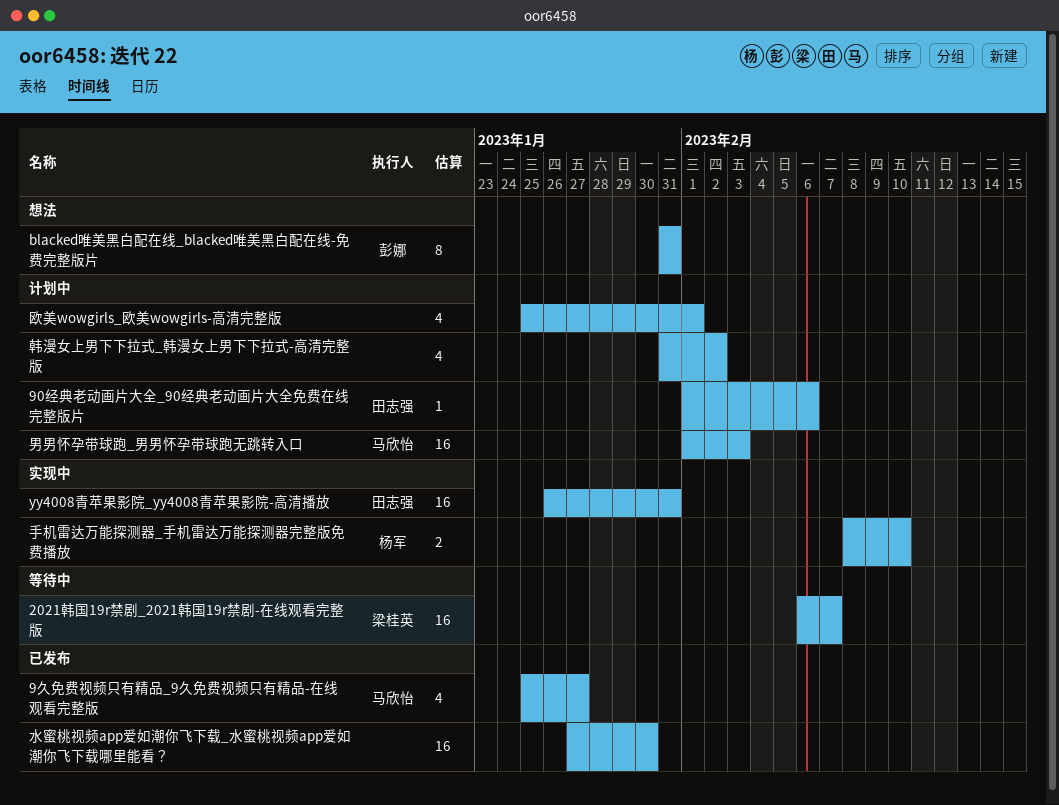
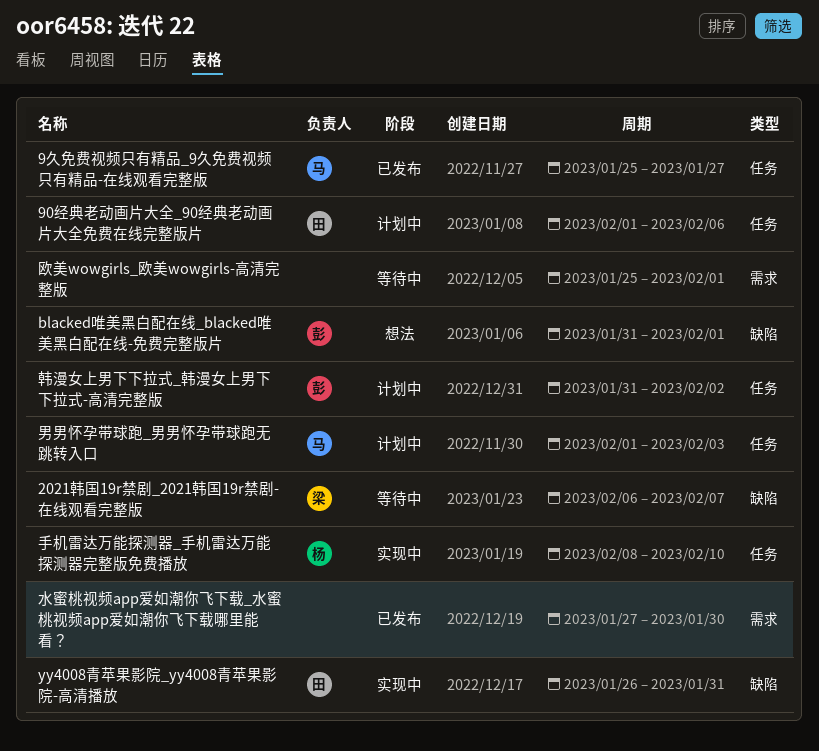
blacked唯美黑白配在线_blacked唯美黑白配在线-免费完整版片, due: Jan 31 -> Feb 1
欧美wowgirls_欧美wowgirls-高清完整版, status: 计划中 -> 等待中
韩漫女上男下下拉式_韩漫女上男下下拉式-高清完整版, owner: none -> 彭娜

